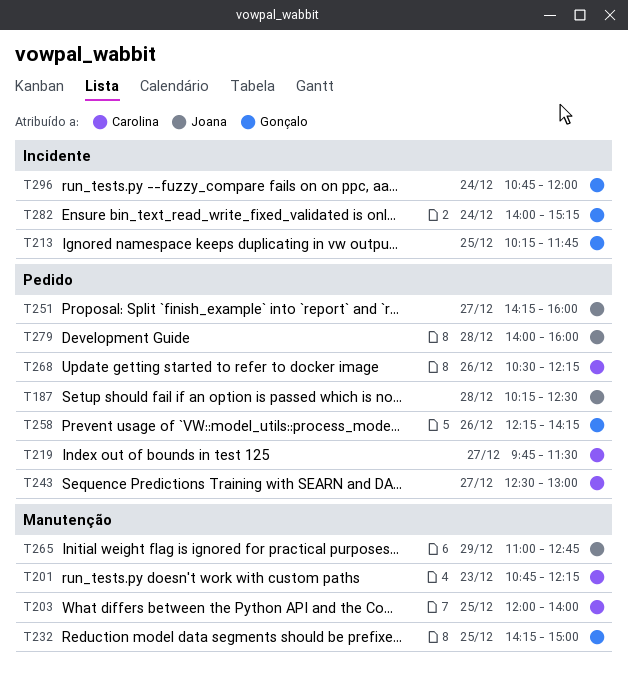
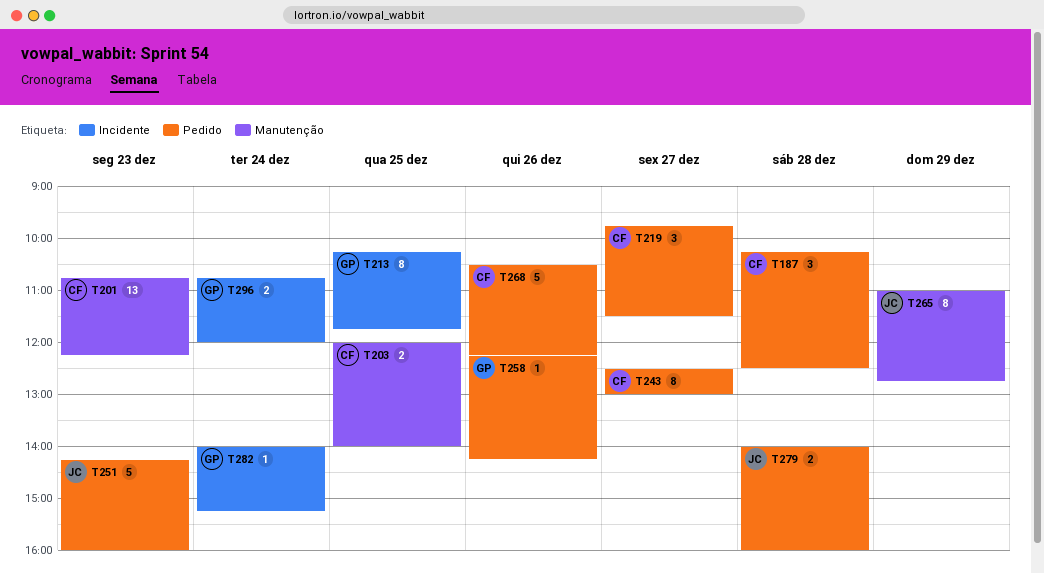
T187, owner: Joana -> Carolina
T232: present -> none
T251, day: Dec 27 -> Dec 23

